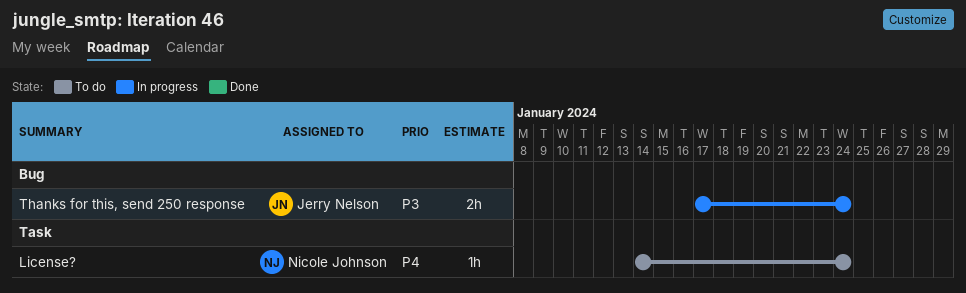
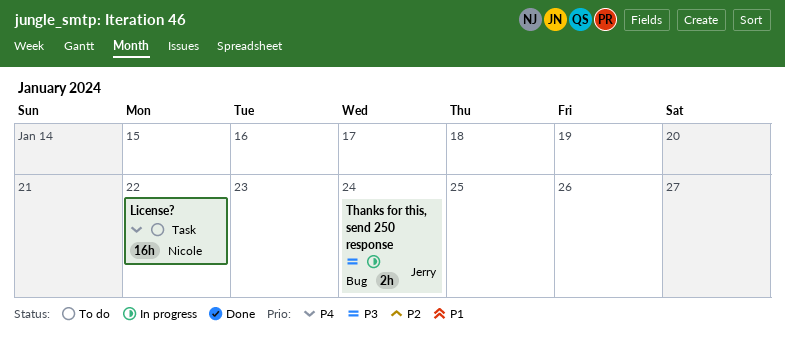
License?, estimate: 1h -> 16h
License?, due: Jan 24 -> Jan 22

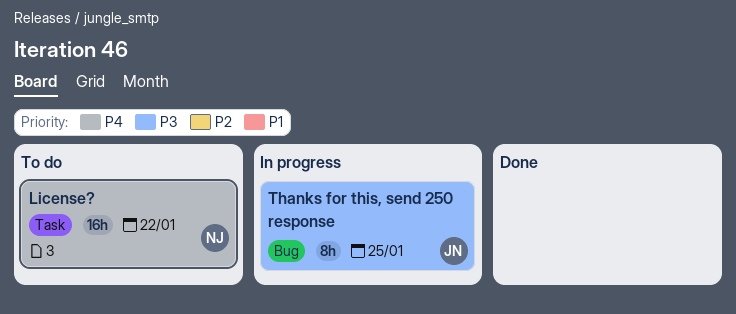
Thanks for this, send 250 response, estimate: 2h -> 8h
Thanks for this, send 250 response, due: Jan 24 -> Jan 25

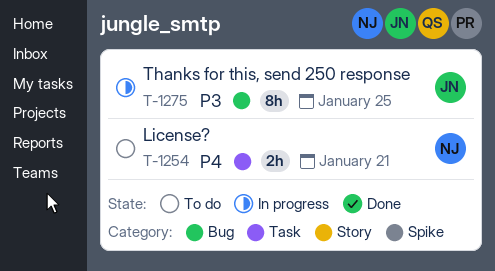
License?, estimate: 16h -> 2h
License?, due: Jan 22 -> Jan 21

